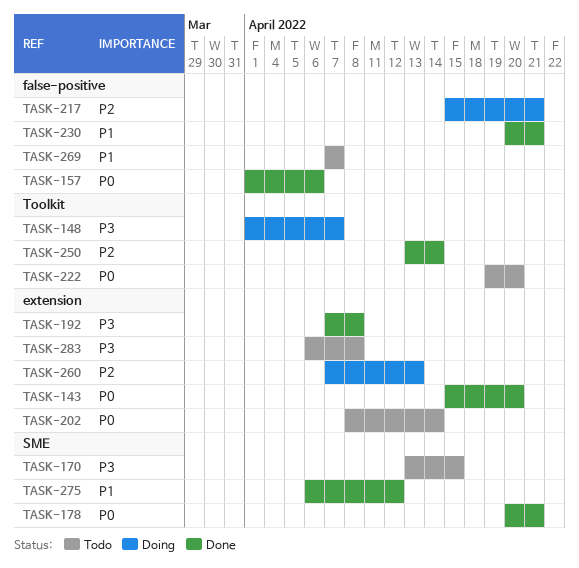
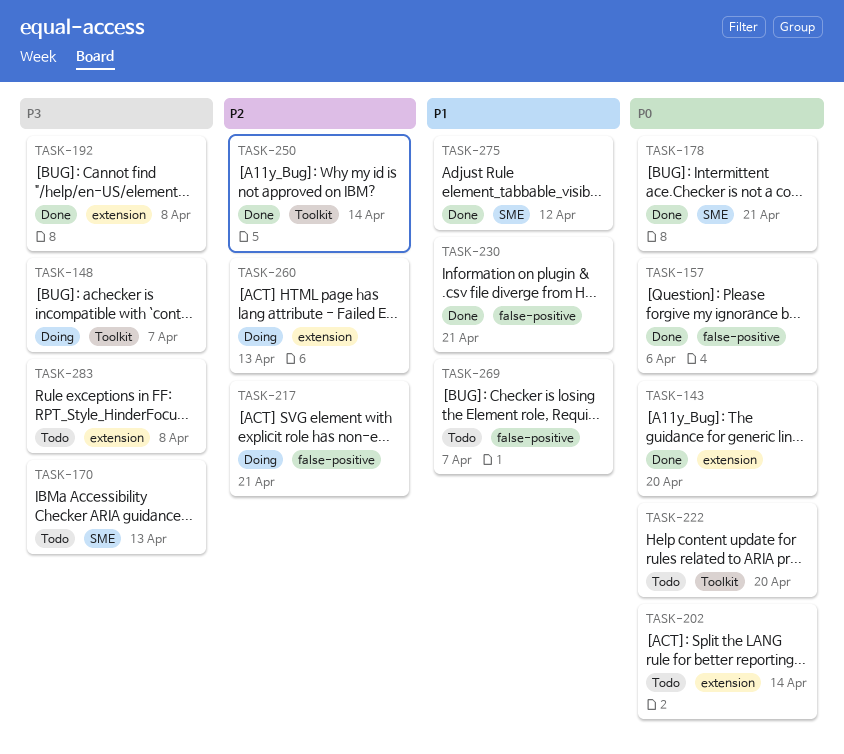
TASK-170, due: Apr 15 -> Apr 13

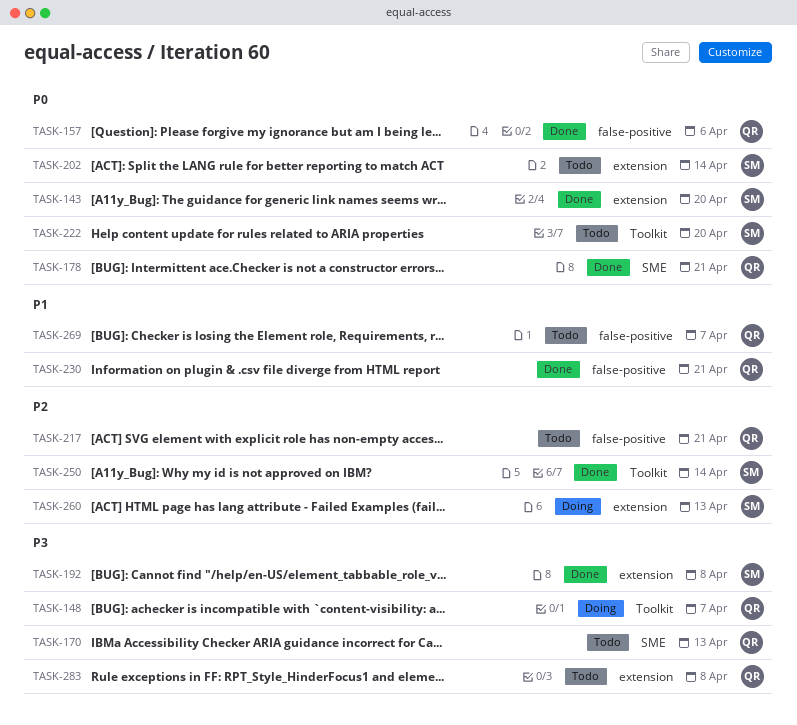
TASK-217, status: Doing -> Todo
TASK-275: present -> none

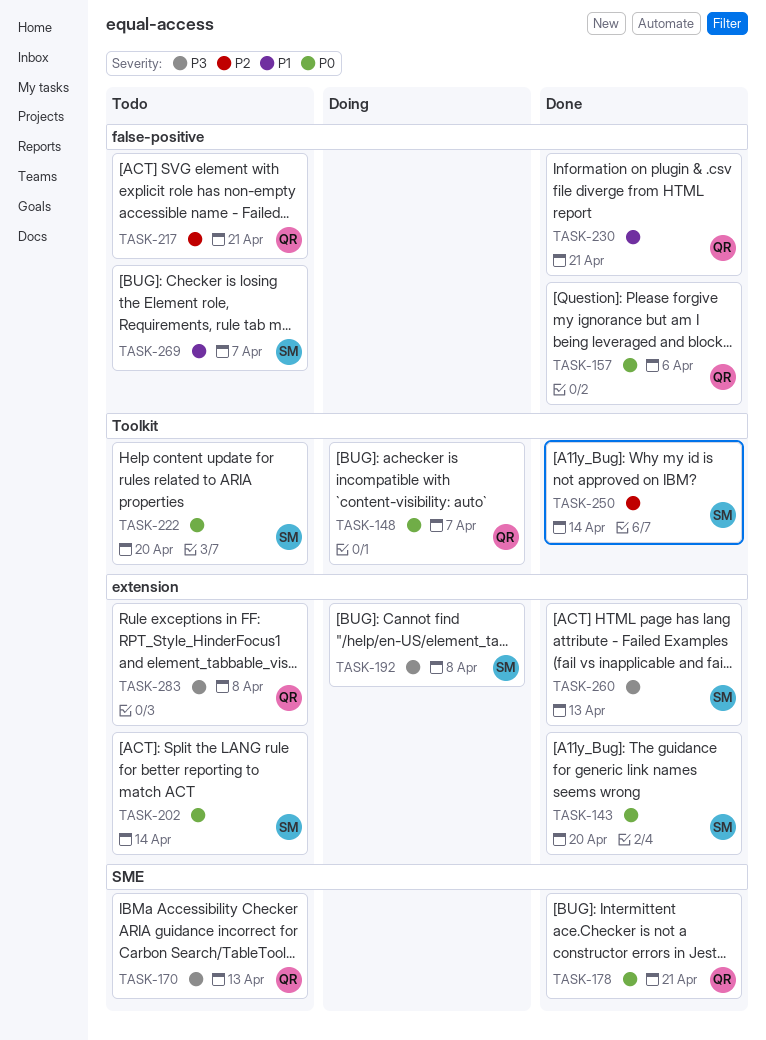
TASK-148, priority: P3 -> P0
TASK-192, status: Done -> Doing
TASK-260, status: Doing -> Done
TASK-260, priority: P2 -> P3
TASK-269, owner: QR -> SM

